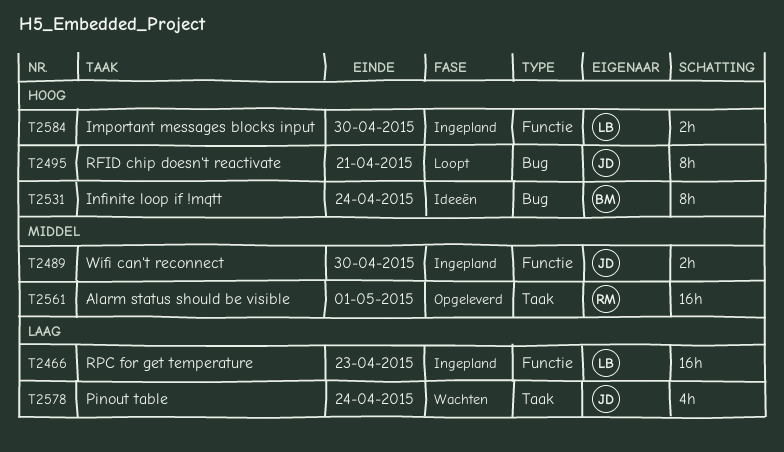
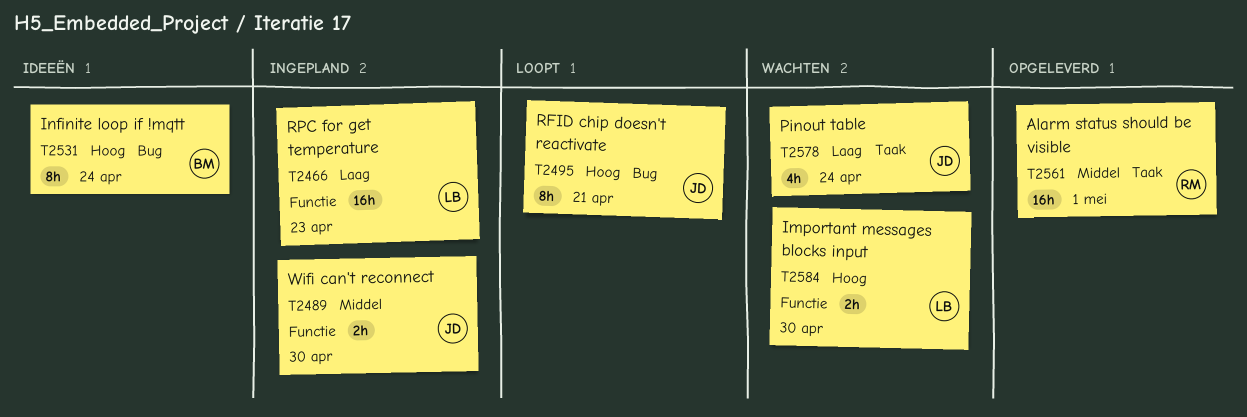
T2584, status: Ingepland -> Wachten

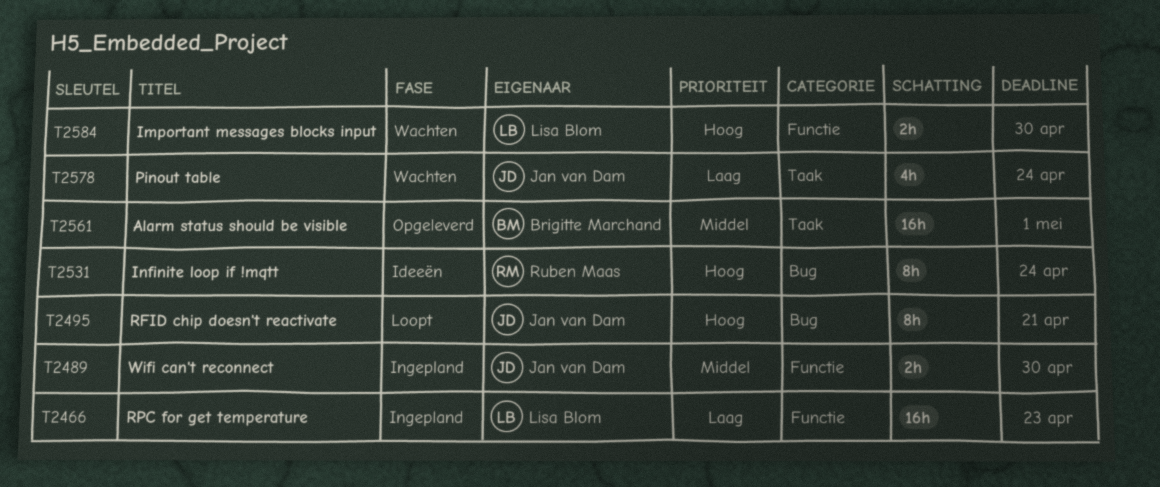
T2531, owner: Brigitte Marchand -> Ruben Maas
T2561, owner: Ruben Maas -> Brigitte Marchand

